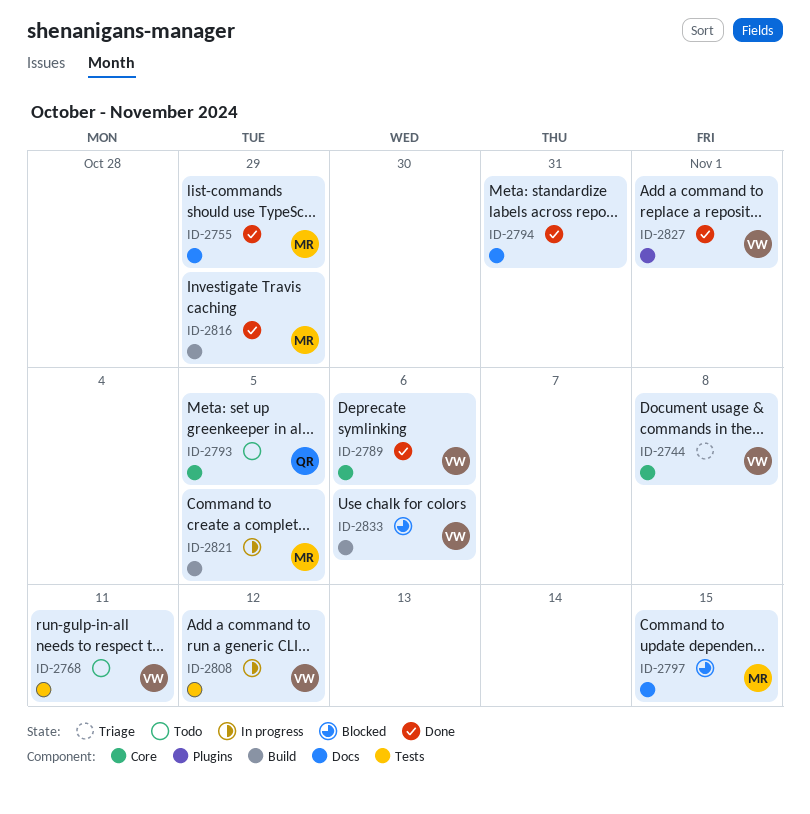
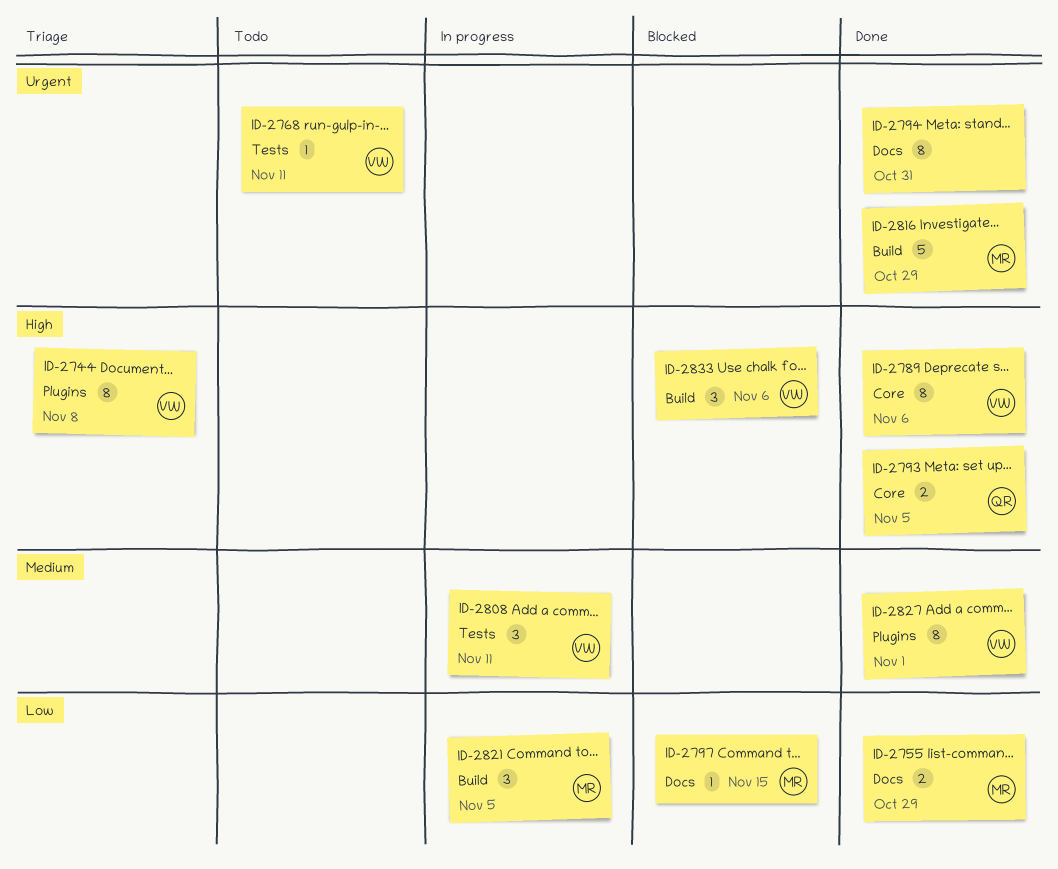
ID-2744, label: Core -> Plugins
ID-2793, status: Todo -> Done
ID-2808, due: Nov 12 -> Nov 11

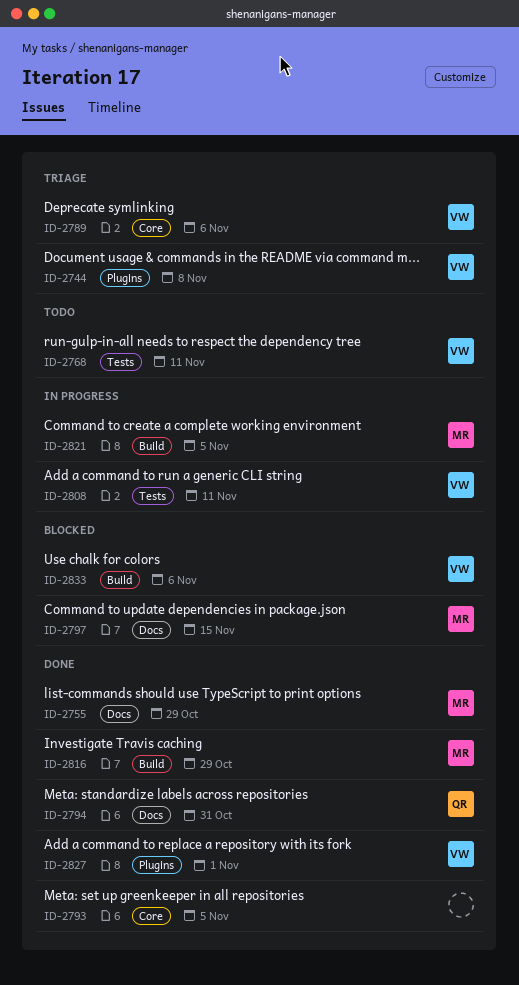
ID-2789, status: Done -> Triage
ID-2793, owner: QR -> none
ID-2794, owner: none -> QR

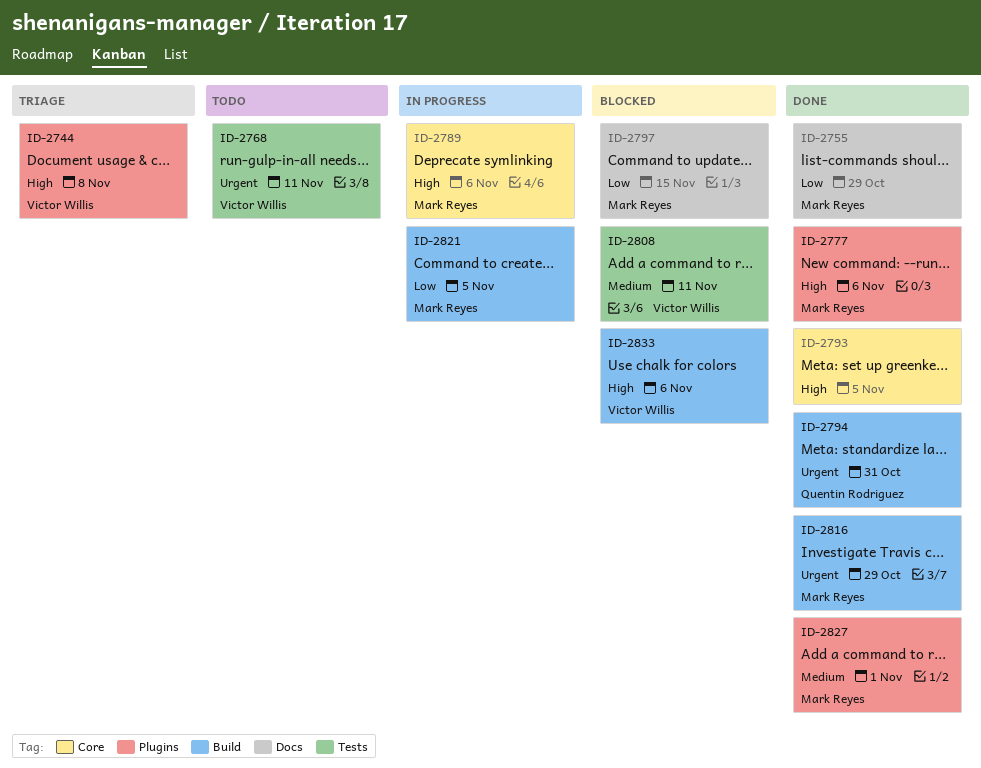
ID-2777: none -> present
ID-2789, status: Triage -> In progress
ID-2789, owner: Victor Willis -> Mark Reyes
ID-2794, label: Docs -> Build
ID-2808, status: In progress -> Blocked
ID-2827, owner: Victor Willis -> Mark Reyes

